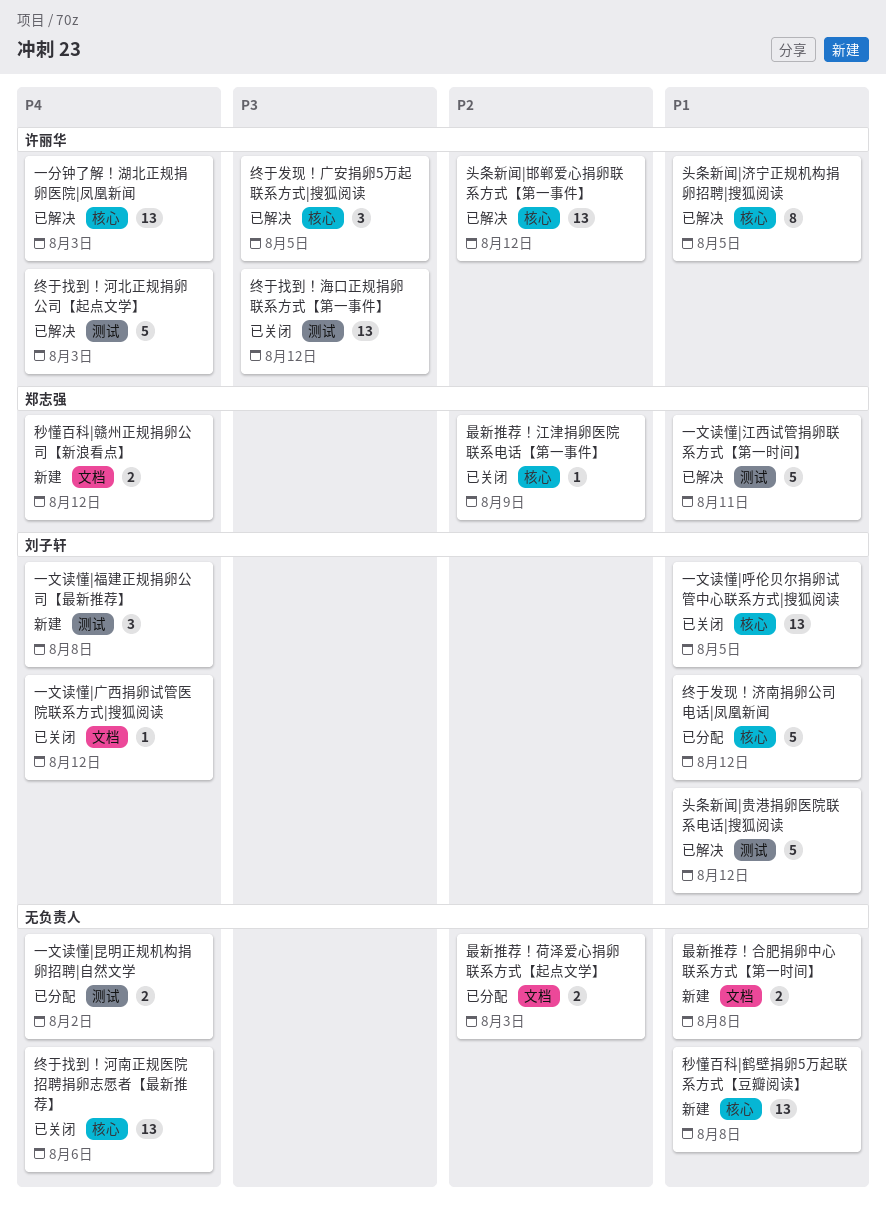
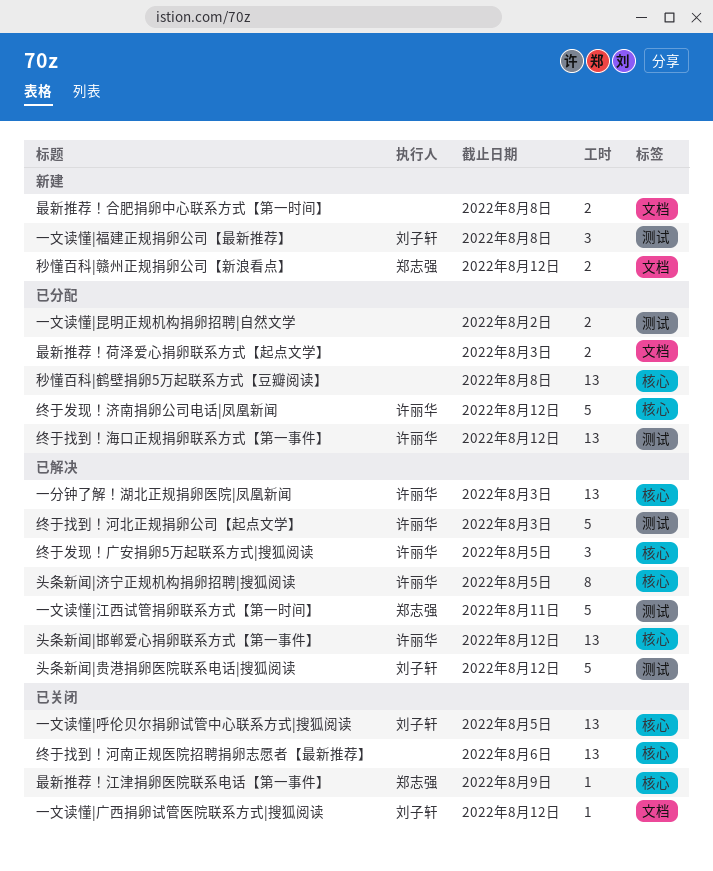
秒懂百科|鹤壁捐卵5万起联系方式【豆瓣阅读】, status: 新建 -> 已分配
终于发现！济南捐卵公司电话|凤凰新闻, owner: 刘子轩 -> 许丽华
终于找到！海口正规捐卵联系方式【第一事件】, status: 已关闭 -> 已分配

